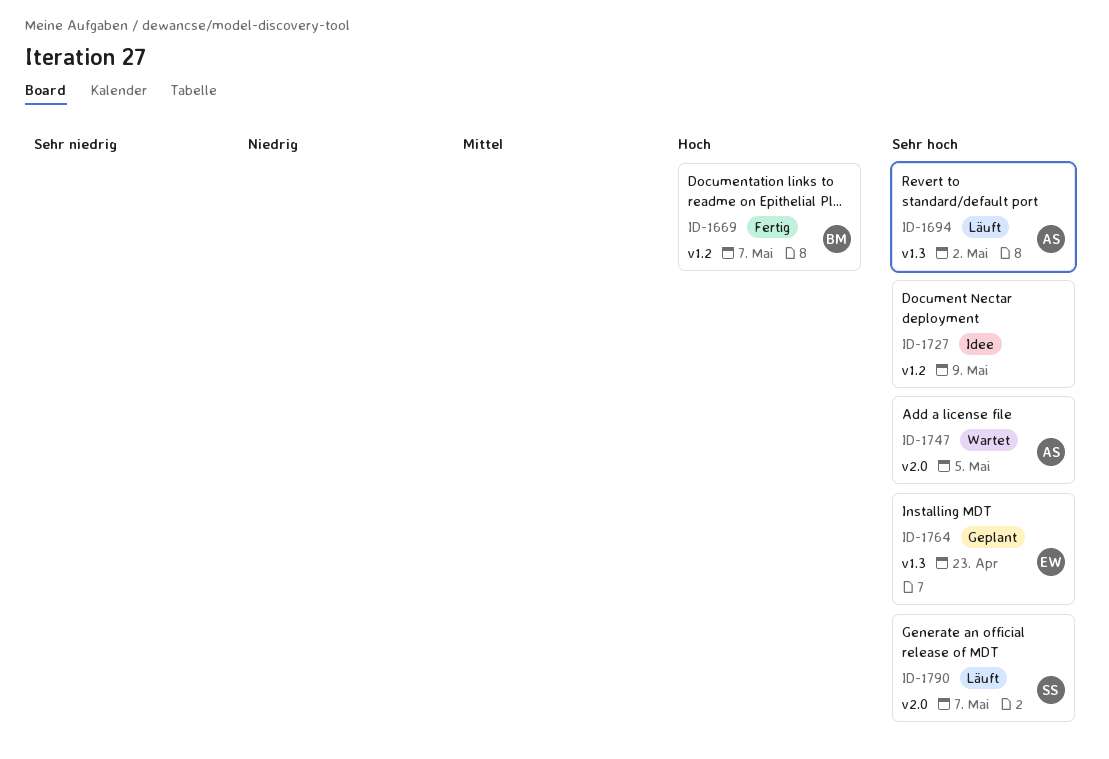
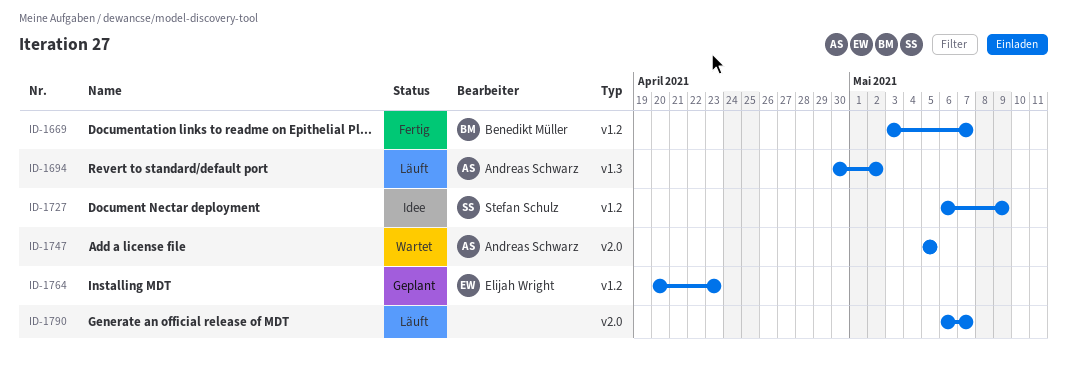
ID-1727, owner: none -> Stefan Schulz
ID-1764, label: v1.3 -> v1.2
ID-1790, owner: Stefan Schulz -> none

